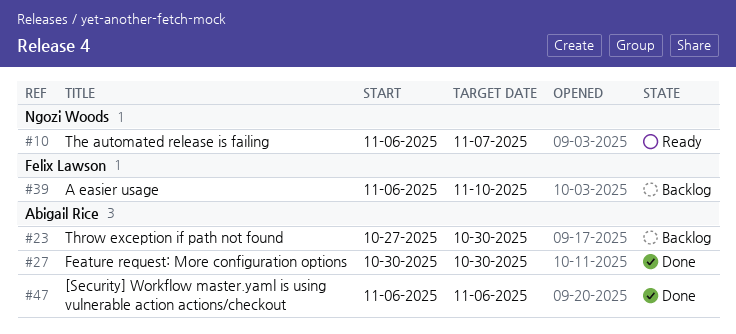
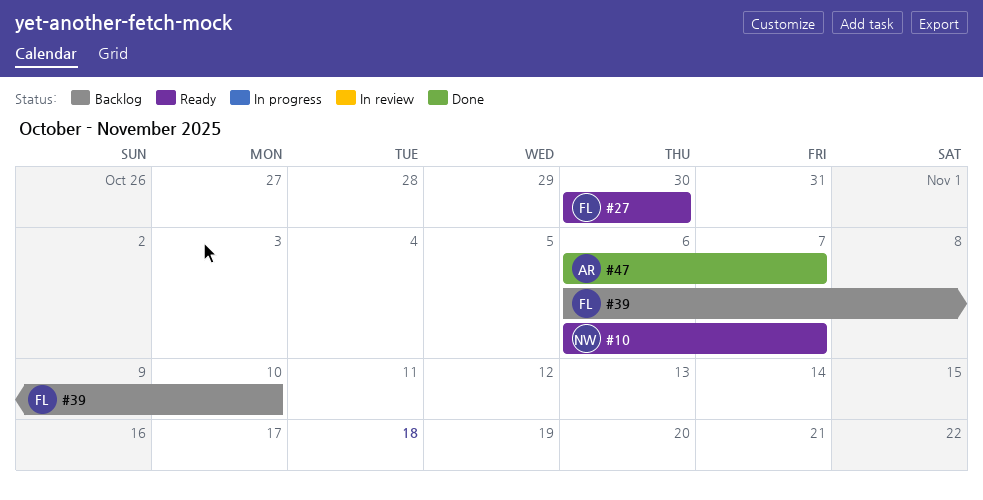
#23: present -> none
#27, status: Done -> Ready
#27, owner: Abigail Rice -> Felix Lawson
#47, due: Nov 6 -> Nov 7

